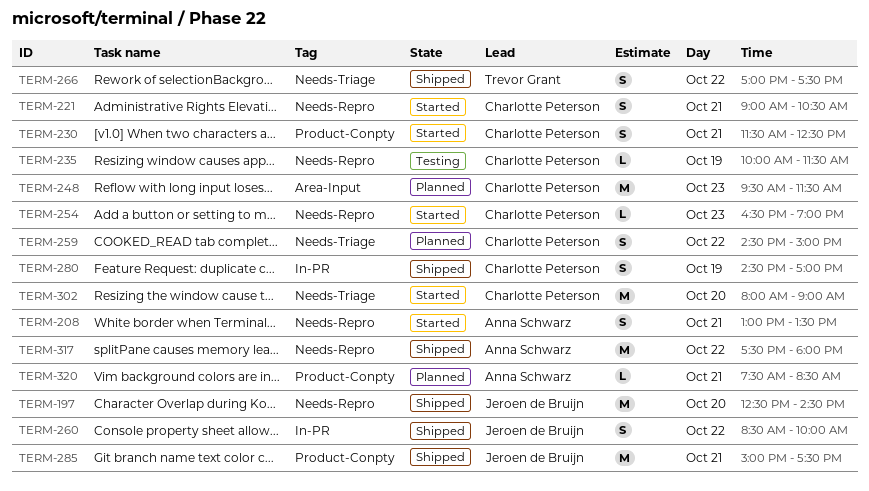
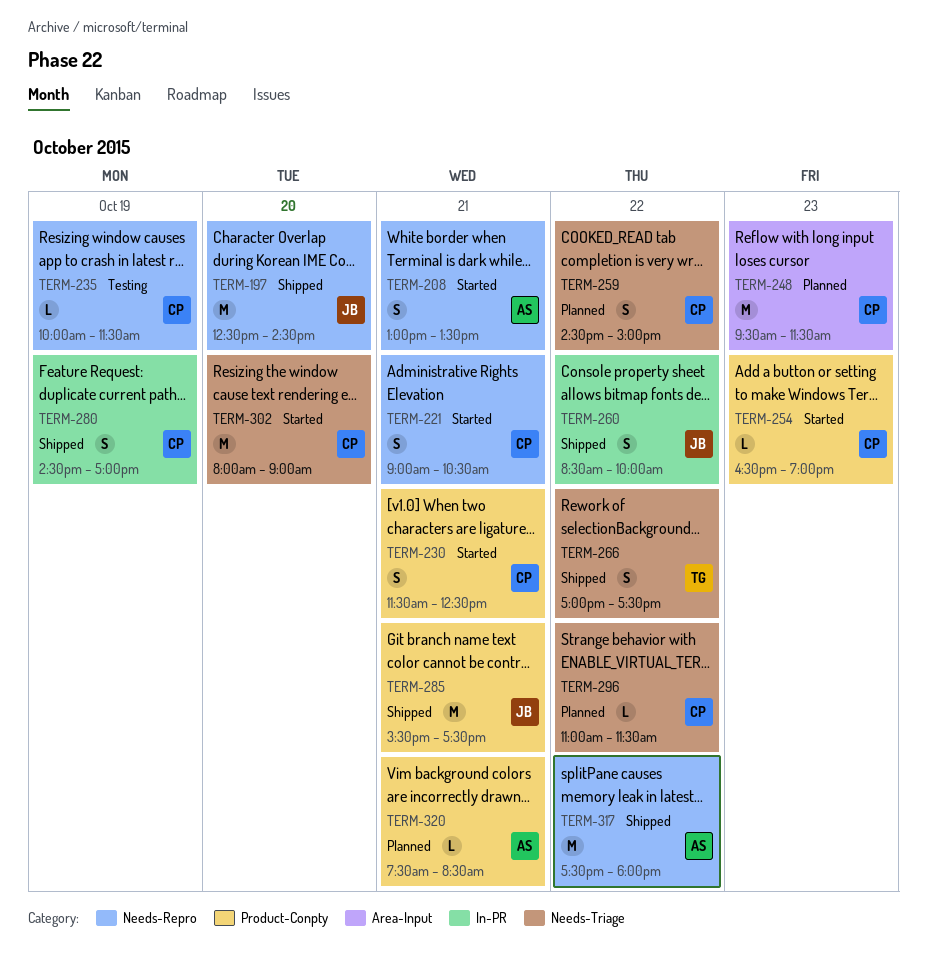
TERM-254, label: Needs-Repro -> Product-Conpty
TERM-285, begins: 15:00 -> 15:30
TERM-296: none -> present

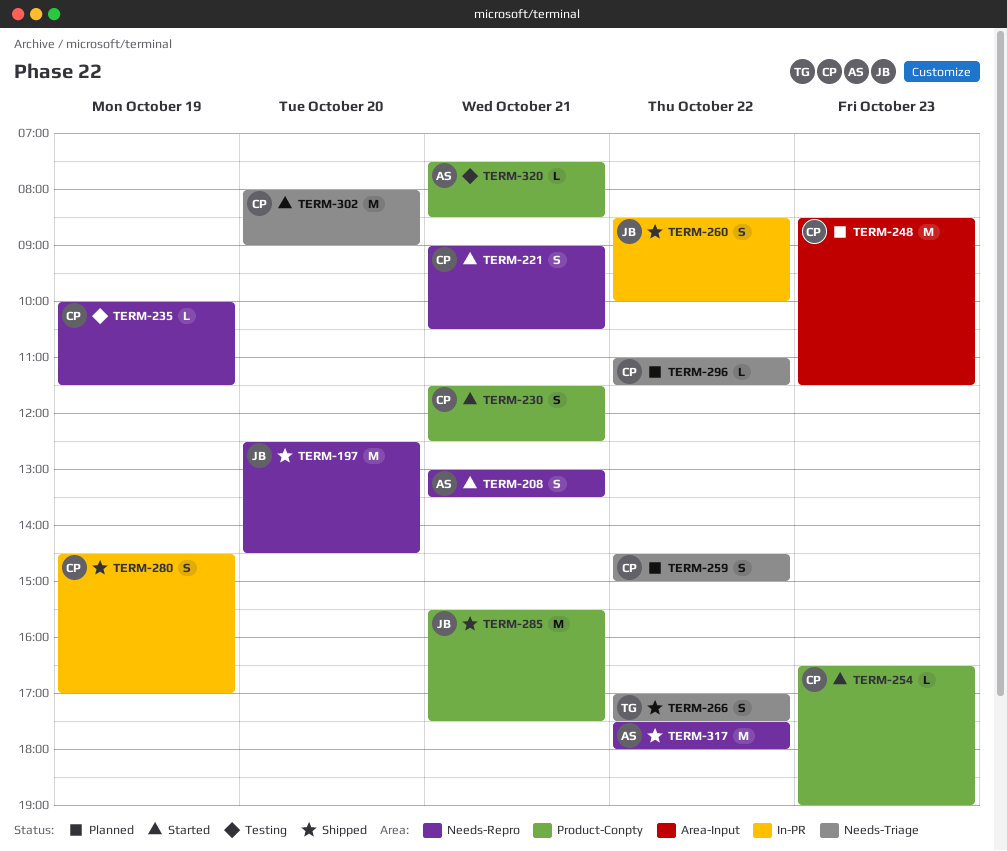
TERM-248, begins: 09:30 -> 08:30
TERM-320, status: Planned -> Testing

